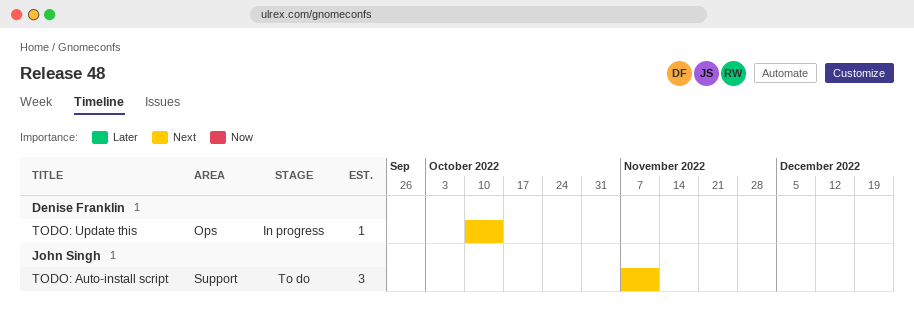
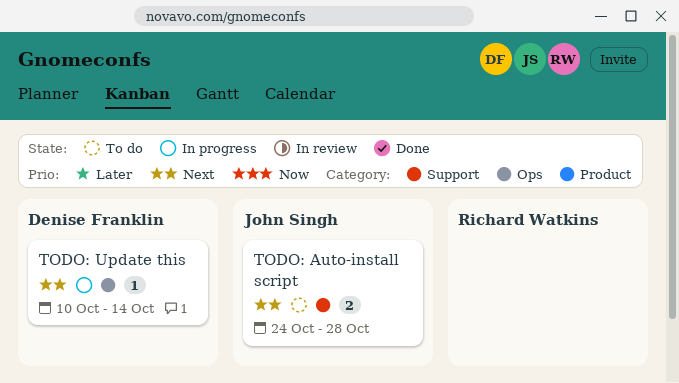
TODO: Auto-install script, estimate: 3 -> 2
TODO: Auto-install script, start: Nov 7 -> Oct 24
TODO: Auto-install script, due: Nov 11 -> Oct 28

